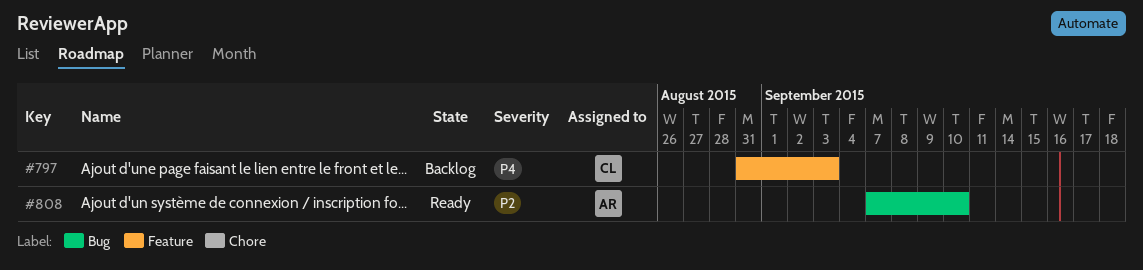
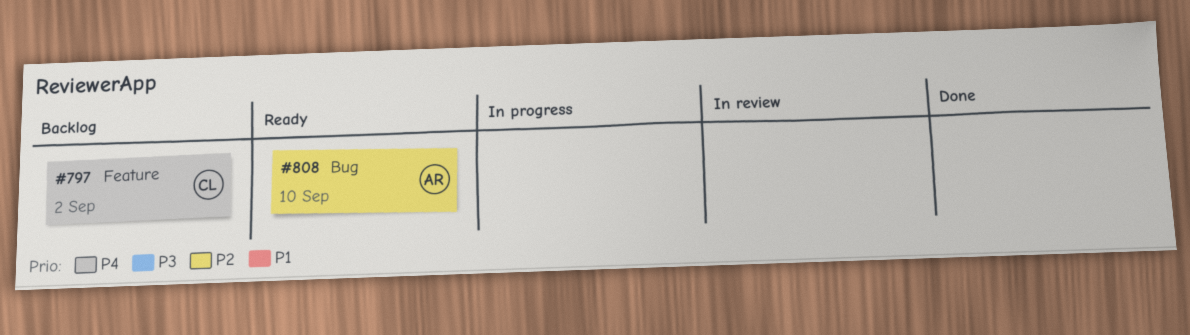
#797, due: Sep 3 -> Sep 2

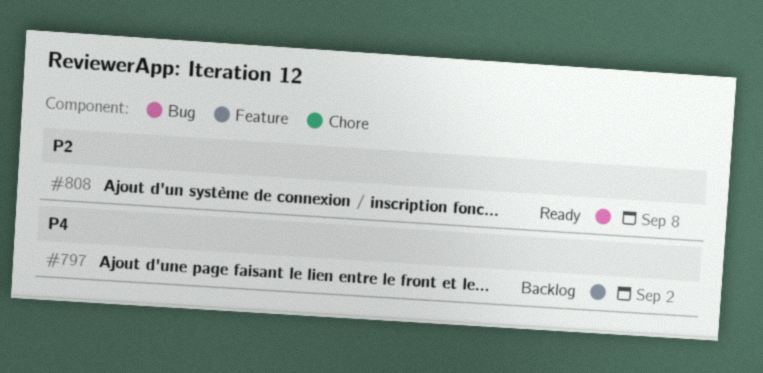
#808, due: Sep 10 -> Sep 8

